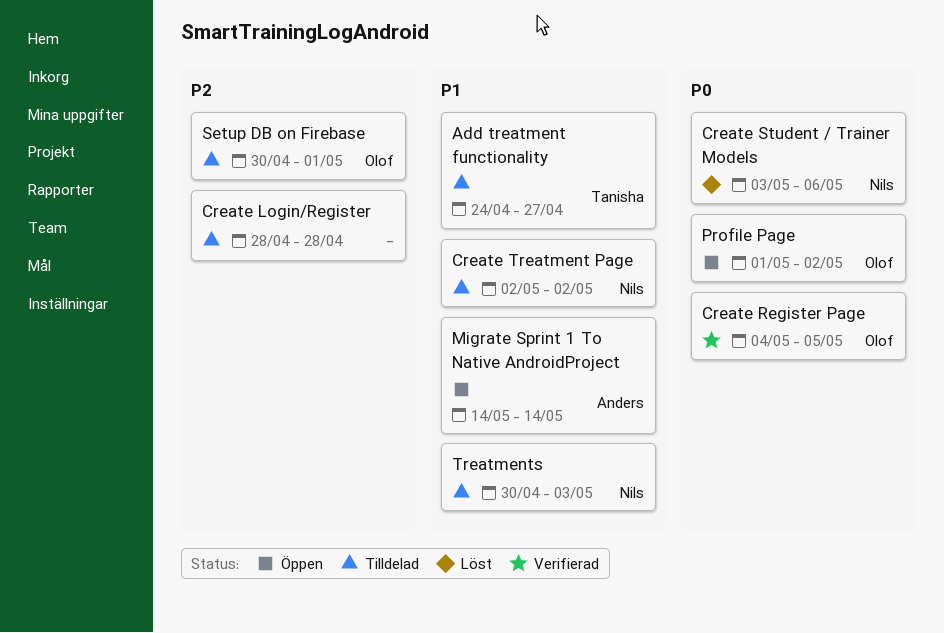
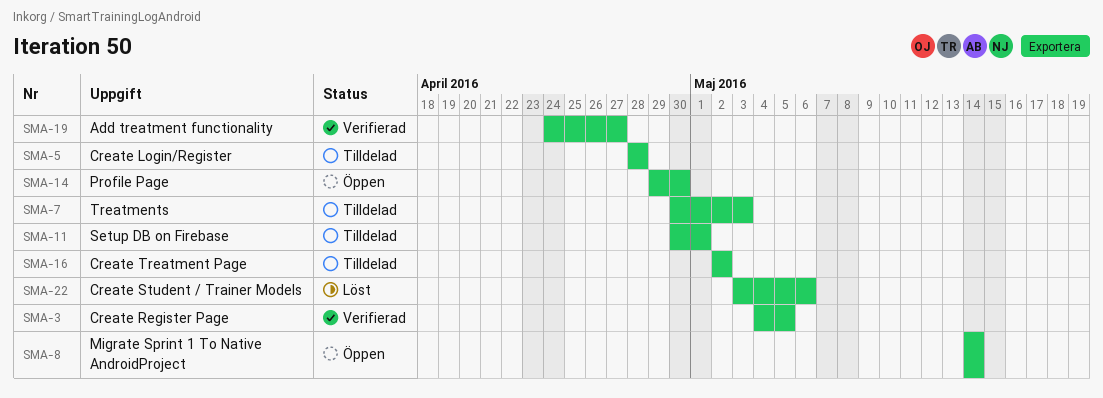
Add treatment functionality, status: Tilldelad -> Verifierad
Profile Page, start: May 1 -> Apr 29
Profile Page, due: May 2 -> Apr 30

